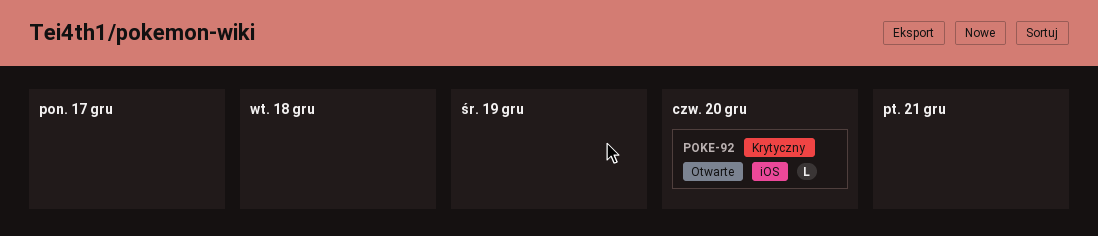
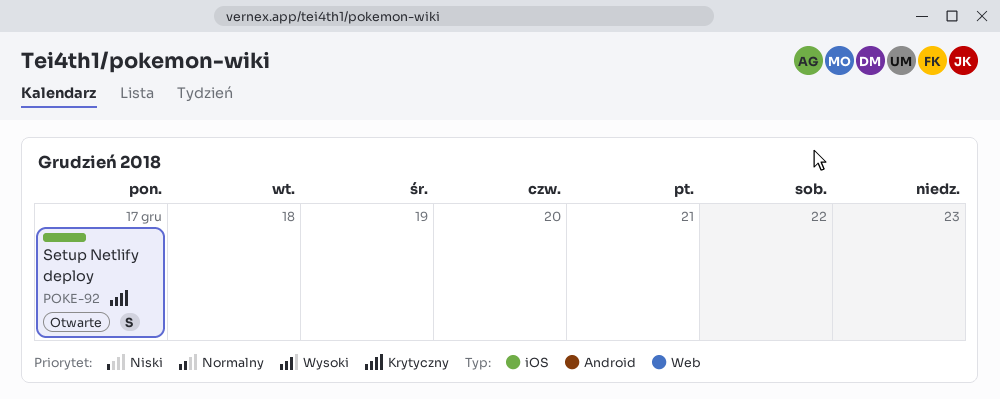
POKE-92, estimate: L -> S
POKE-92, due: Dec 20 -> Dec 17

